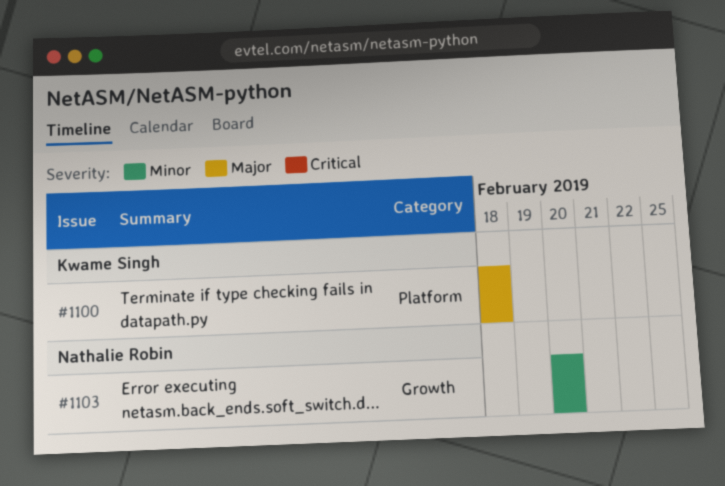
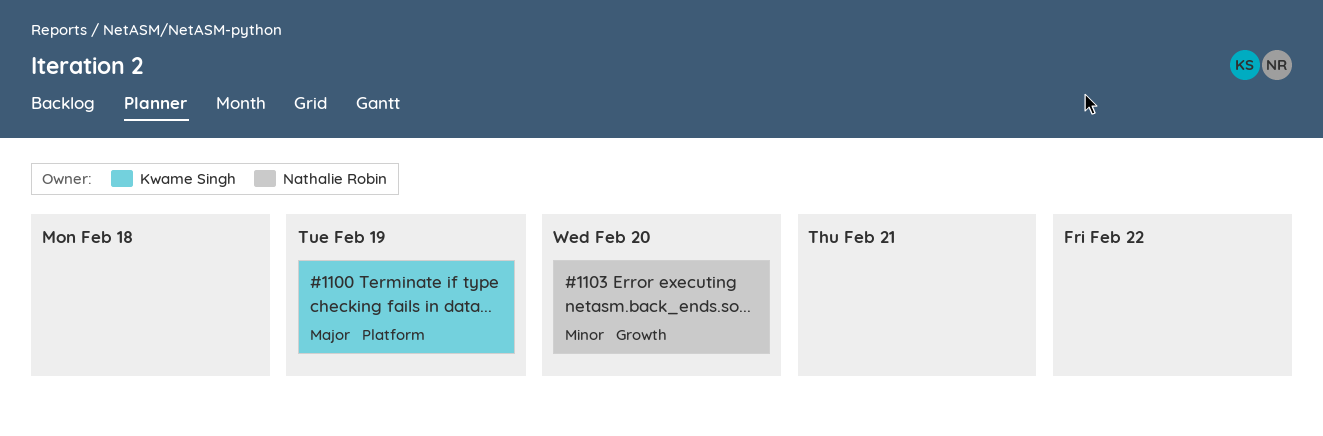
#1100, due: Feb 18 -> Feb 19

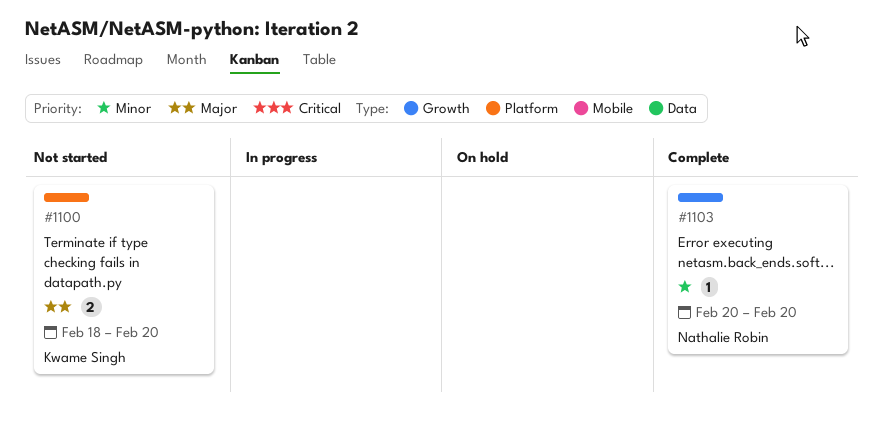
#1100, due: Feb 19 -> Feb 20

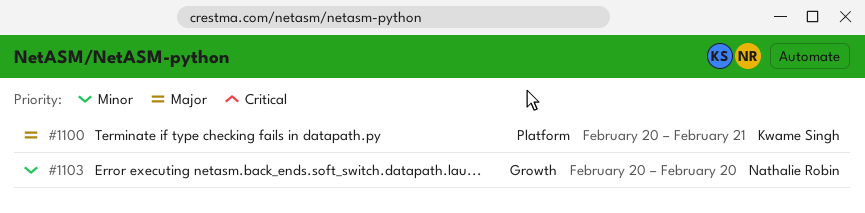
#1100, start: Feb 18 -> Feb 20
#1100, due: Feb 20 -> Feb 21

